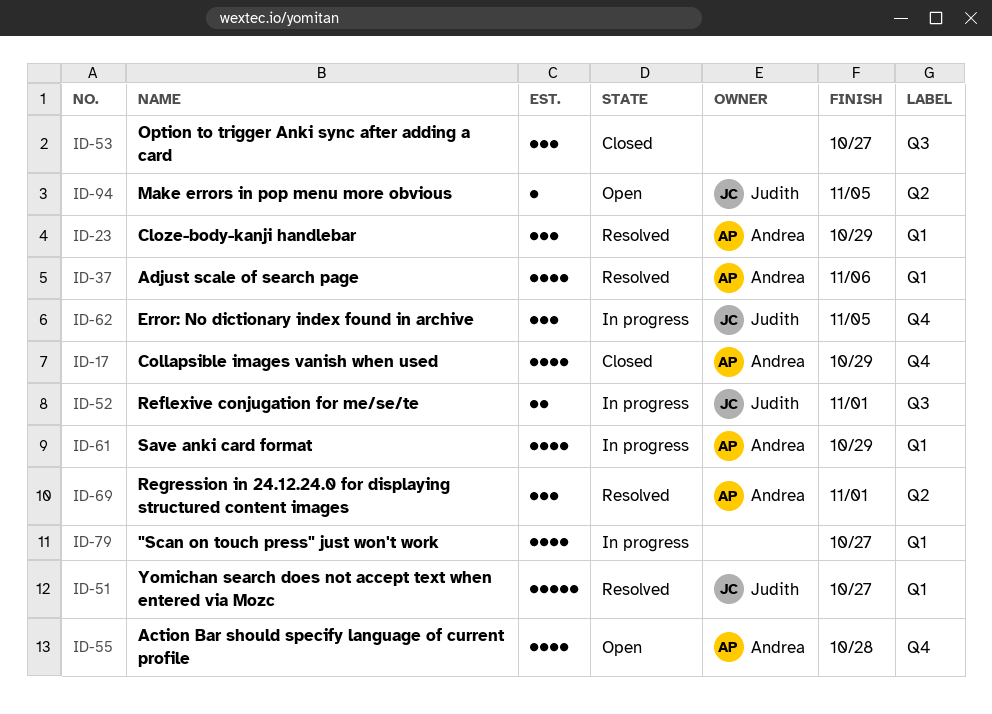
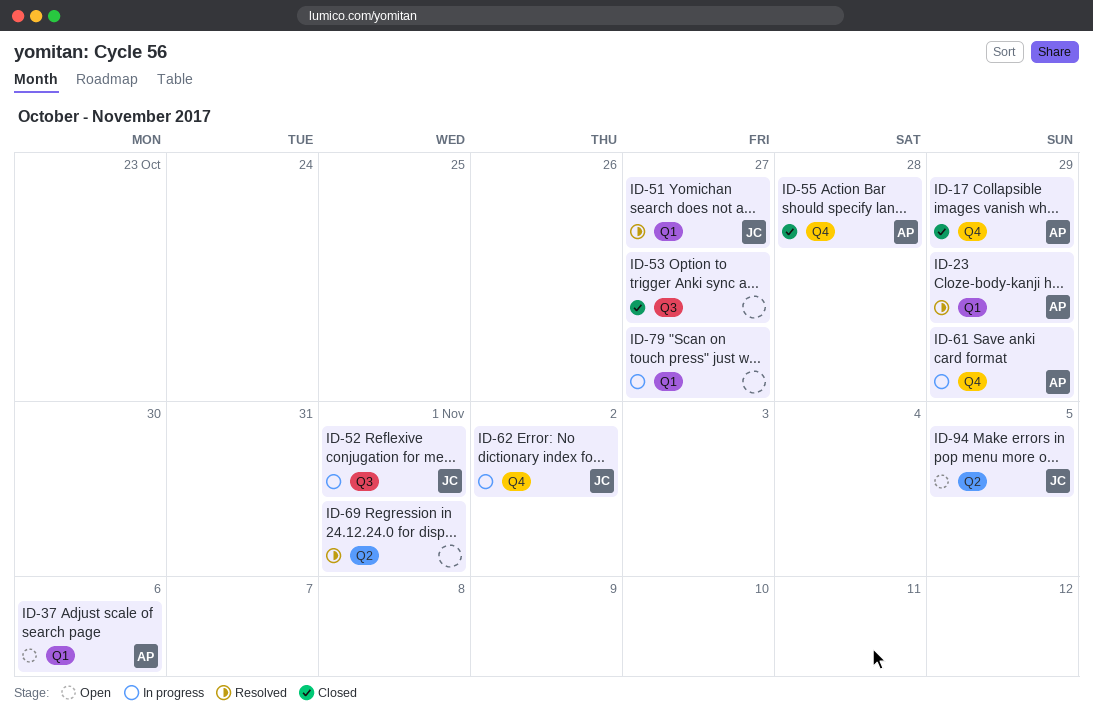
ID-37, status: Resolved -> Open
ID-55, status: Open -> Closed
ID-61, label: Q1 -> Q4
ID-62, due: Nov 5 -> Nov 2
ID-69, owner: Andrea -> none

